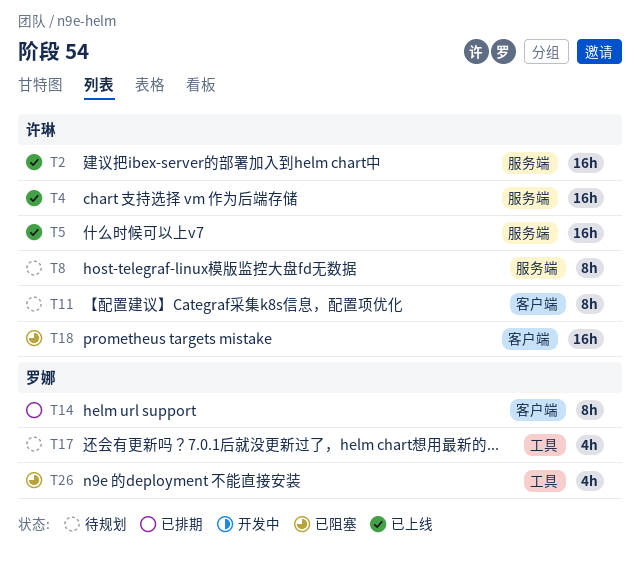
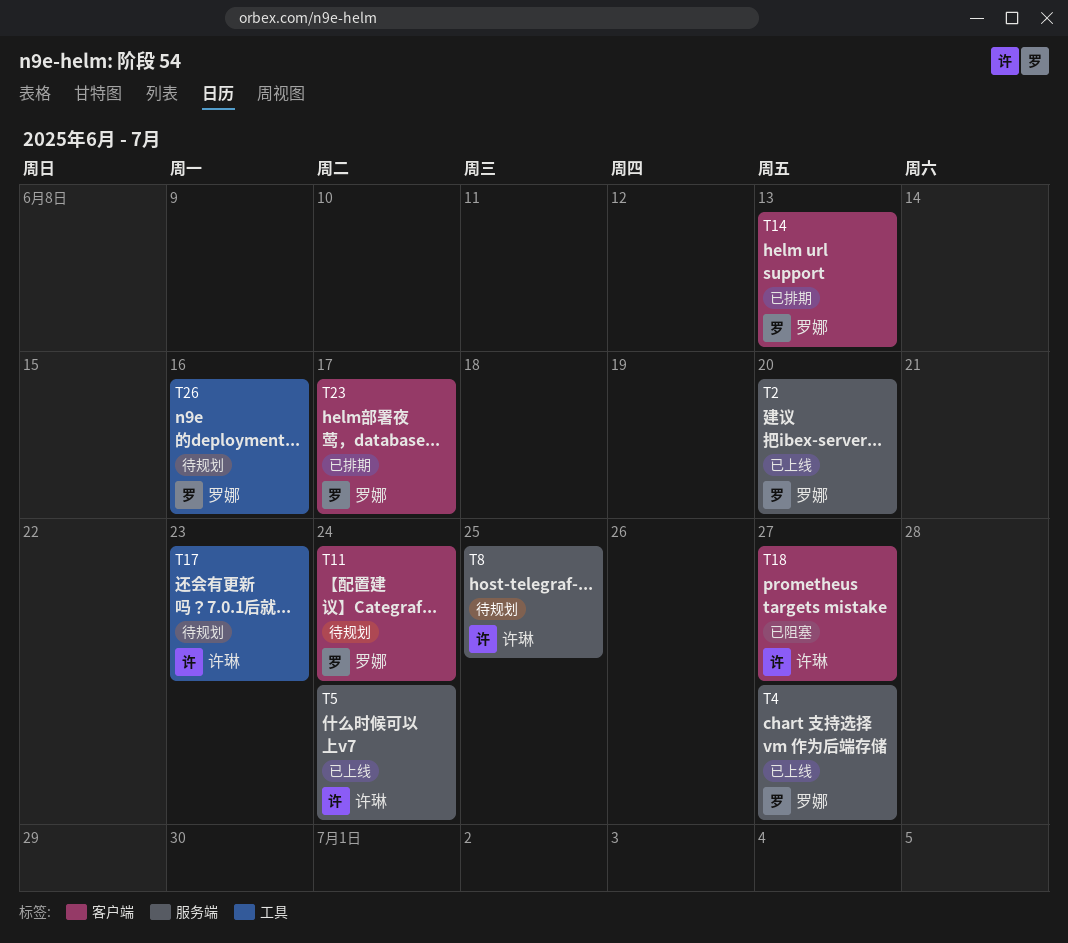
T2, owner: 许琳 -> 罗娜
T4, owner: 许琳 -> 罗娜
T11, owner: 许琳 -> 罗娜
T17, owner: 罗娜 -> 许琳
T23: none -> present
T26, status: 已阻塞 -> 待规划

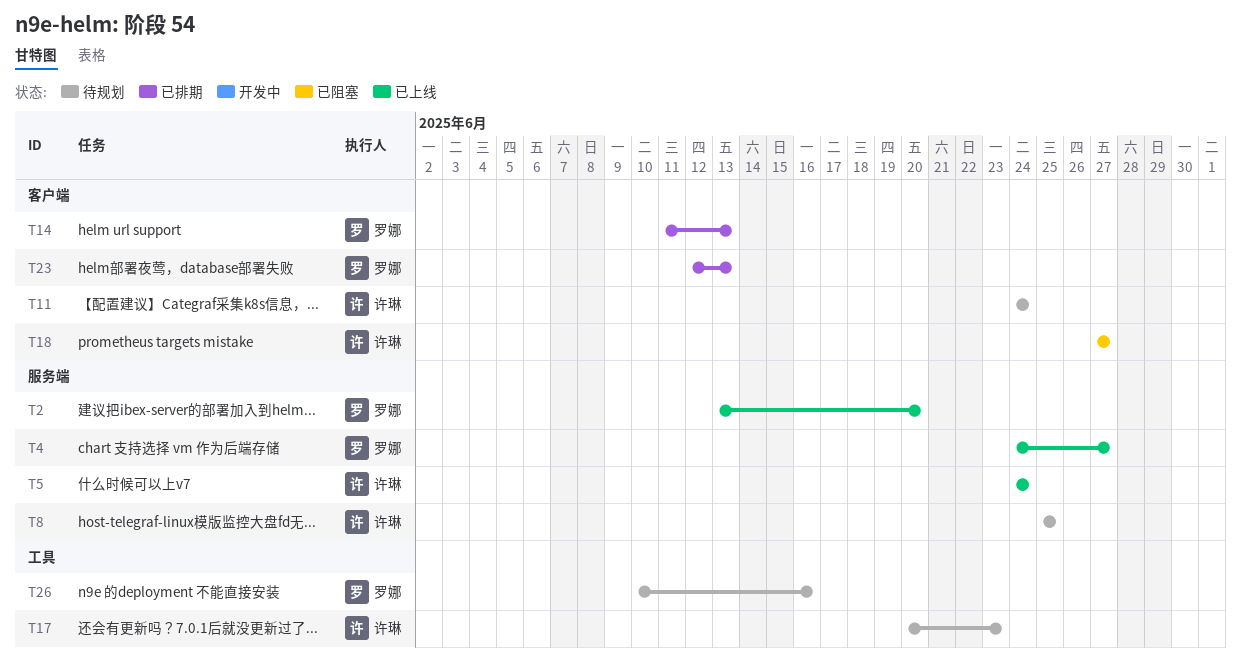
T11, owner: 罗娜 -> 许琳
T23, due: Jun 17 -> Jun 13

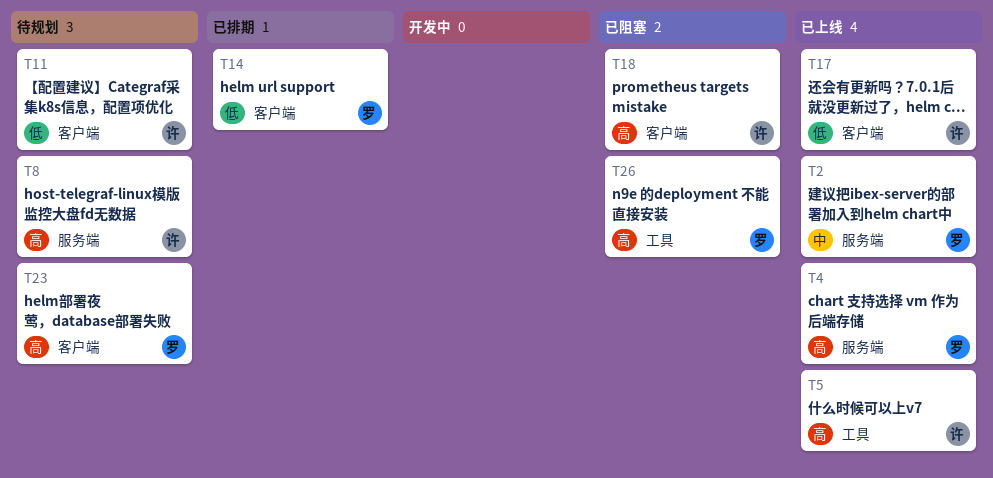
T5, label: 服务端 -> 工具
T17, status: 待规划 -> 已上线
T17, label: 工具 -> 客户端
T23, status: 已排期 -> 待规划
T26, status: 待规划 -> 已阻塞

